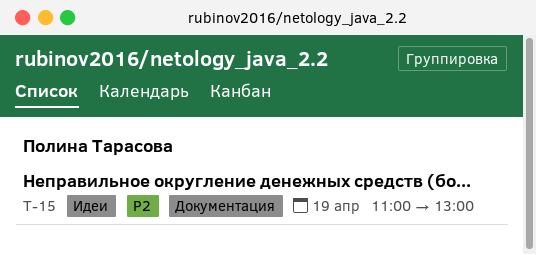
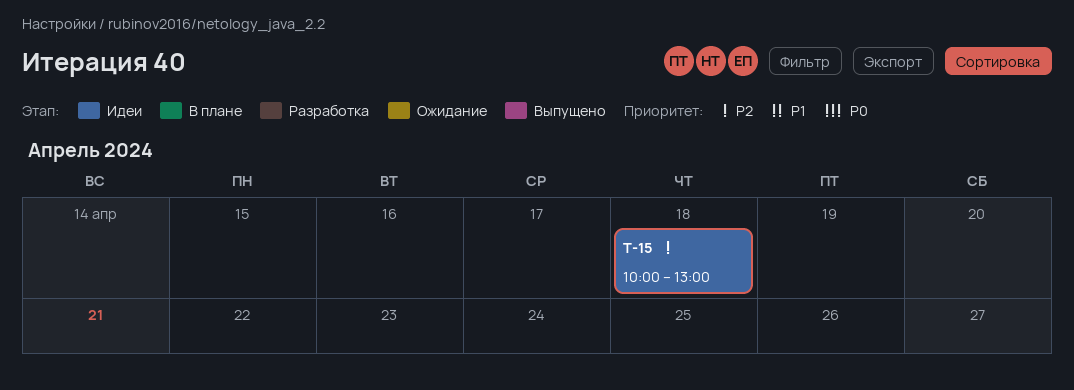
T-15, day: Apr 19 -> Apr 18
T-15, begins: 11:00 -> 10:00

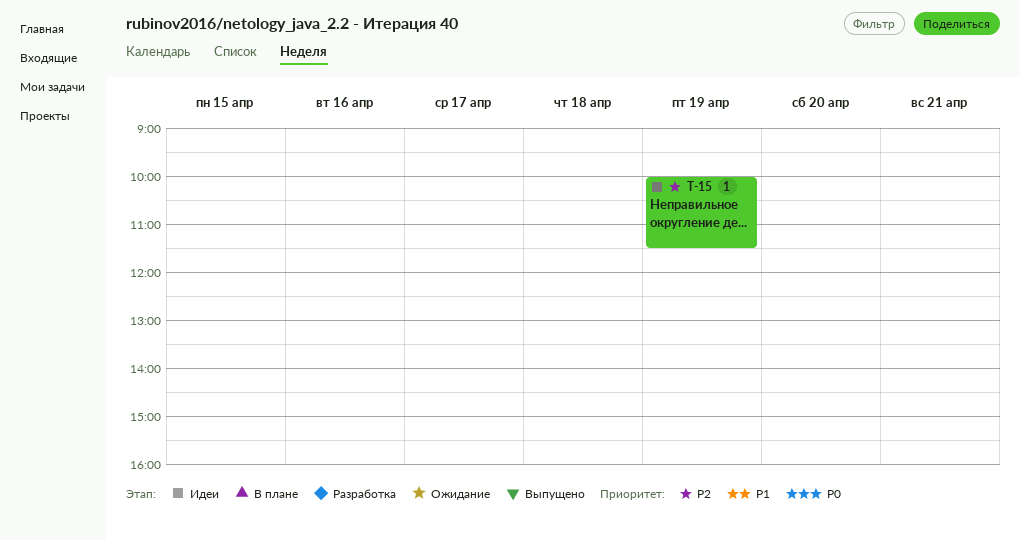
T-15, day: Apr 18 -> Apr 19
T-15, ends: 13:00 -> 11:30

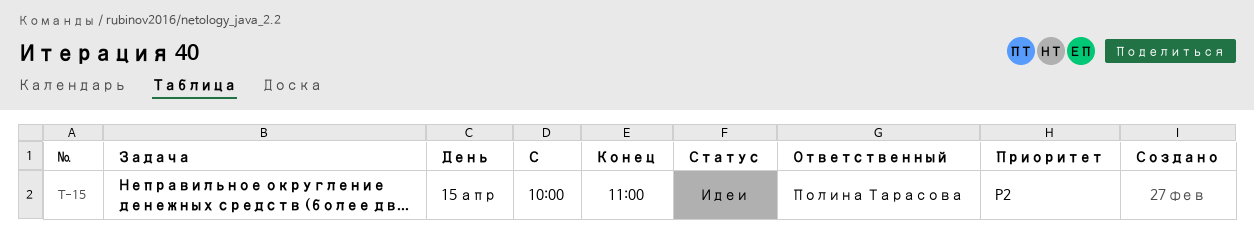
T-15, day: Apr 19 -> Apr 15
T-15, ends: 11:30 -> 11:00

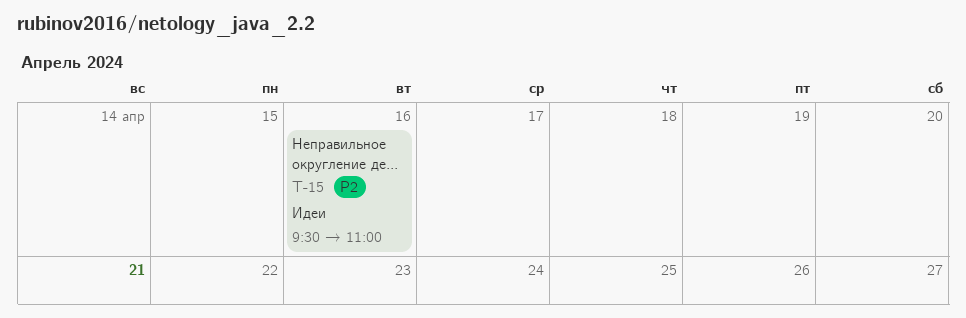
T-15, day: Apr 15 -> Apr 16
T-15, begins: 10:00 -> 09:30

